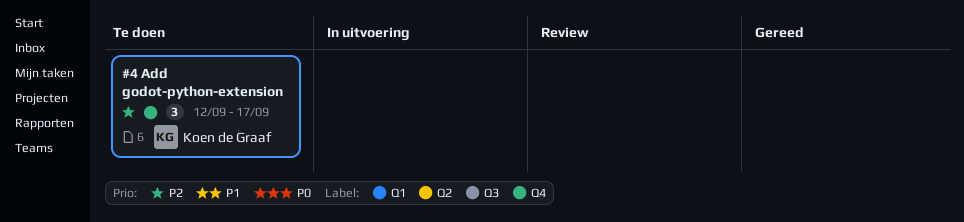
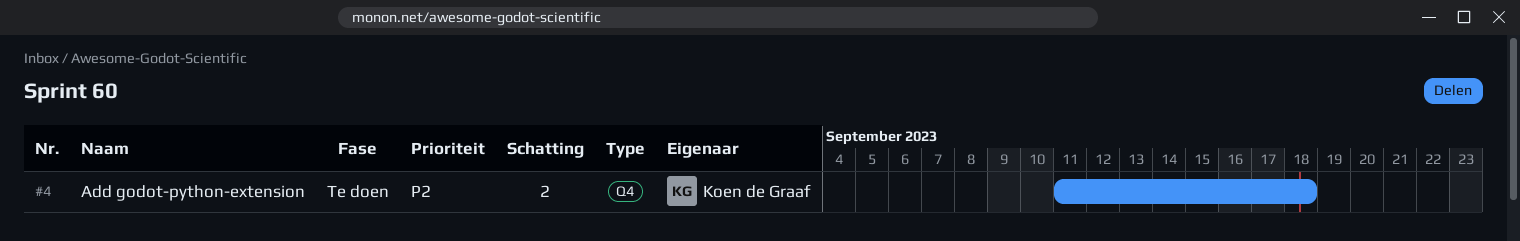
#4, estimate: 3 -> 2
#4, start: Sep 12 -> Sep 11
#4, due: Sep 17 -> Sep 18

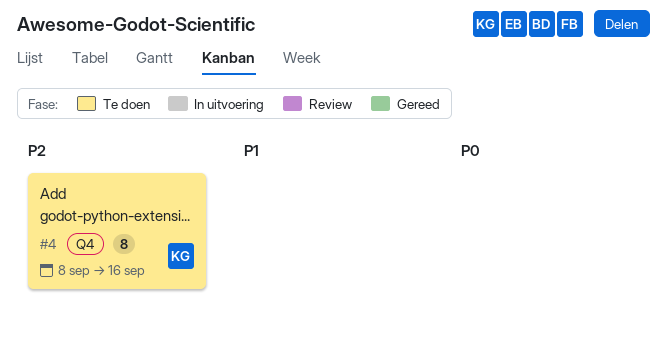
#4, estimate: 2 -> 8
#4, start: Sep 11 -> Sep 8
#4, due: Sep 18 -> Sep 16

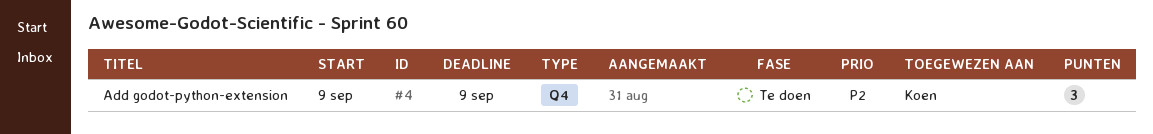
#4, estimate: 8 -> 3
#4, start: Sep 8 -> Sep 9
#4, due: Sep 16 -> Sep 9

